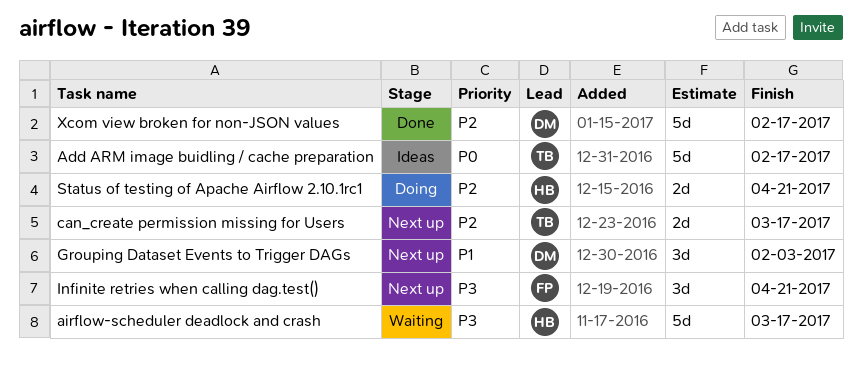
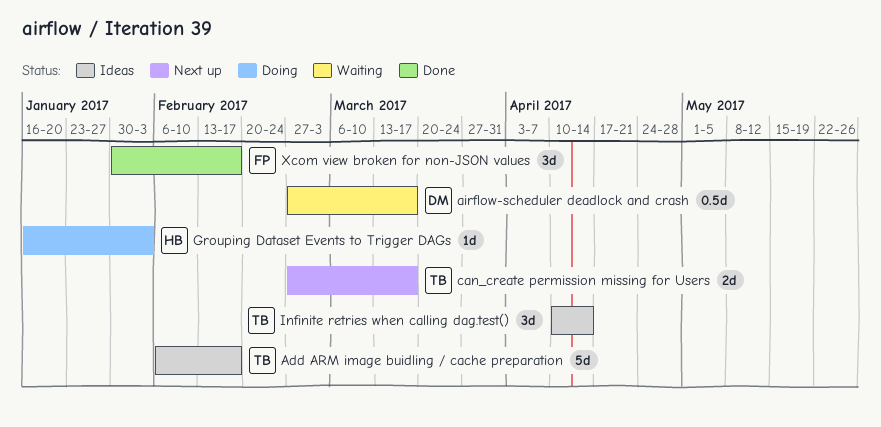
airflow-scheduler deadlock and crash, owner: HB -> DM
airflow-scheduler deadlock and crash, estimate: 5d -> 0.5d
Grouping Dataset Events to Trigger DAGs, status: Next up -> Doing
Grouping Dataset Events to Trigger DAGs, owner: DM -> HB
Grouping Dataset Events to Trigger DAGs, estimate: 3d -> 1d
Infinite retries when calling dag.test(), status: Next up -> Ideas
Infinite retries when calling dag.test(), owner: FP -> TB
Infinite retries when calling dag.test(), due: Apr 21 -> Apr 14
Status of testing of Apache Airflow 2.10.1rc1: present -> none
Xcom view broken for non-JSON values, owner: DM -> FP
Xcom view broken for non-JSON values, estimate: 5d -> 3d

